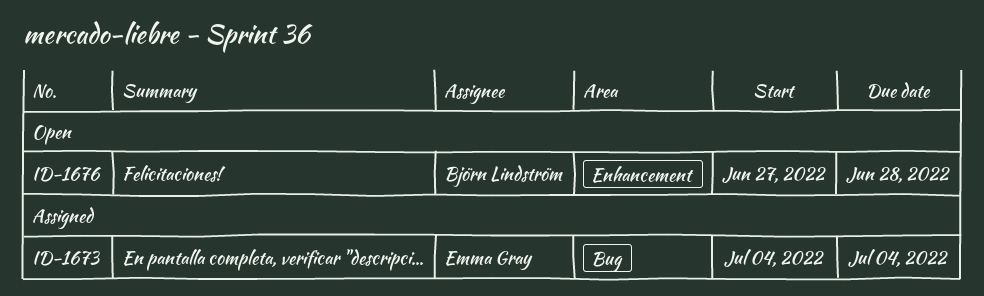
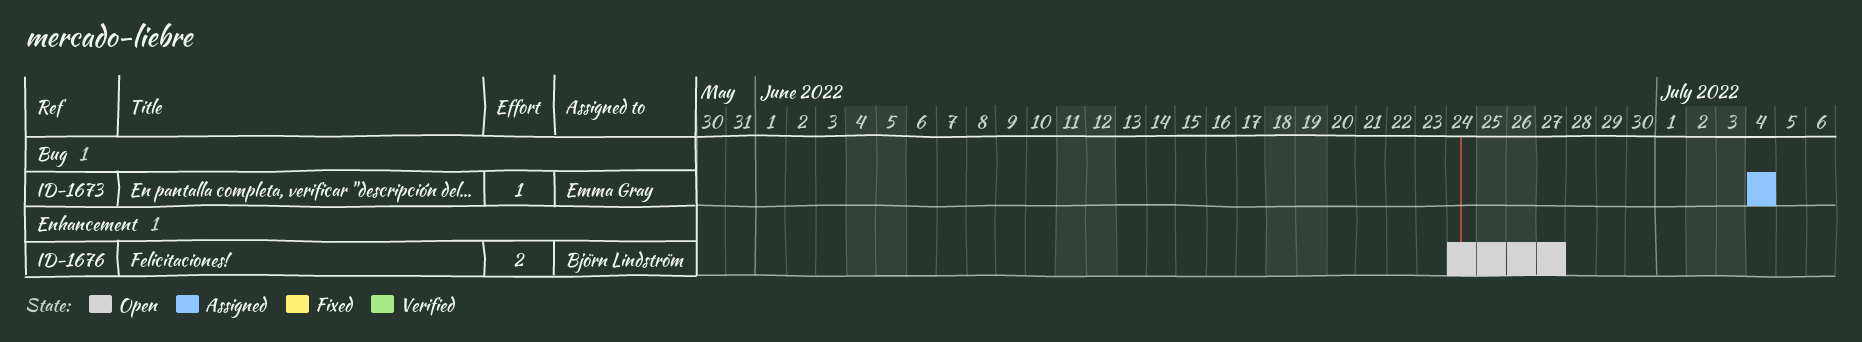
ID-1676, start: Jun 27 -> Jun 24
ID-1676, due: Jun 28 -> Jun 27

